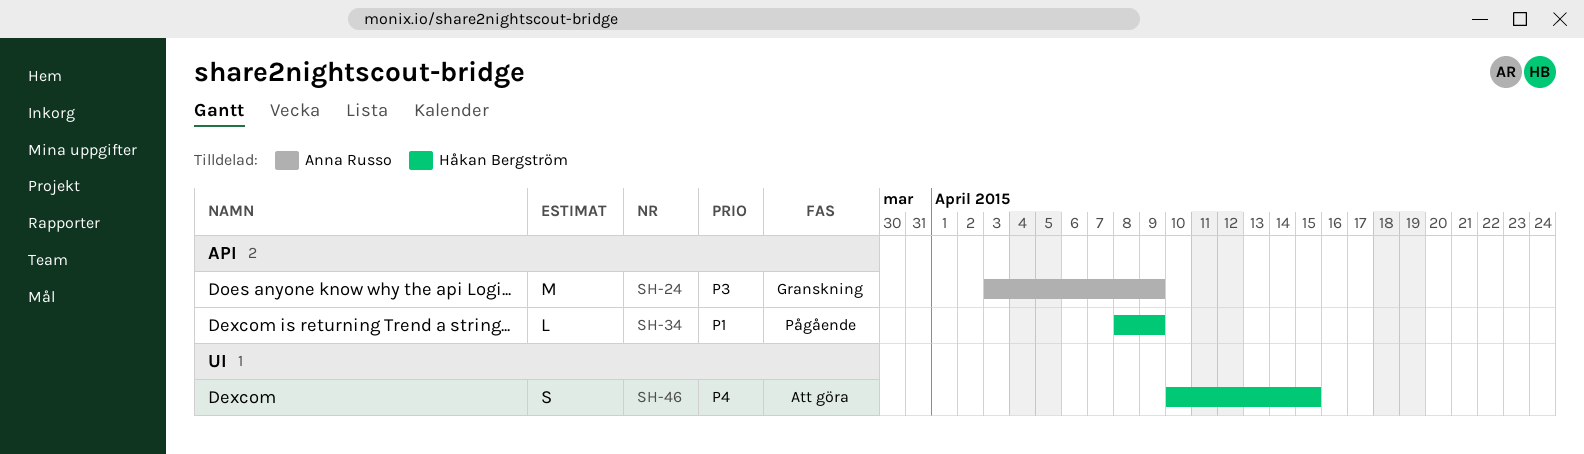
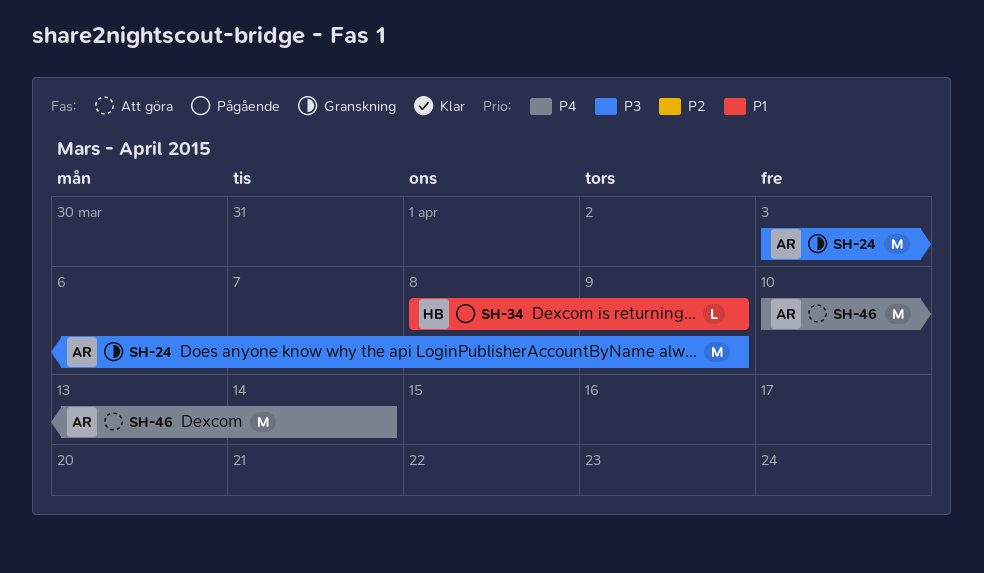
SH-46, owner: Håkan Bergström -> Anna Russo
SH-46, estimate: S -> M
SH-46, due: Apr 15 -> Apr 14

